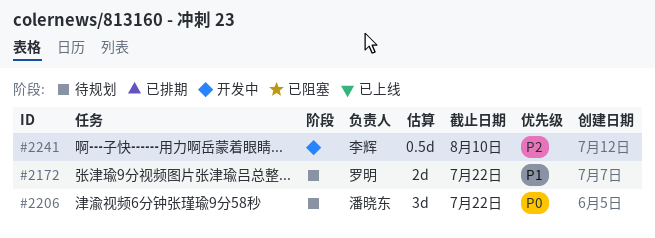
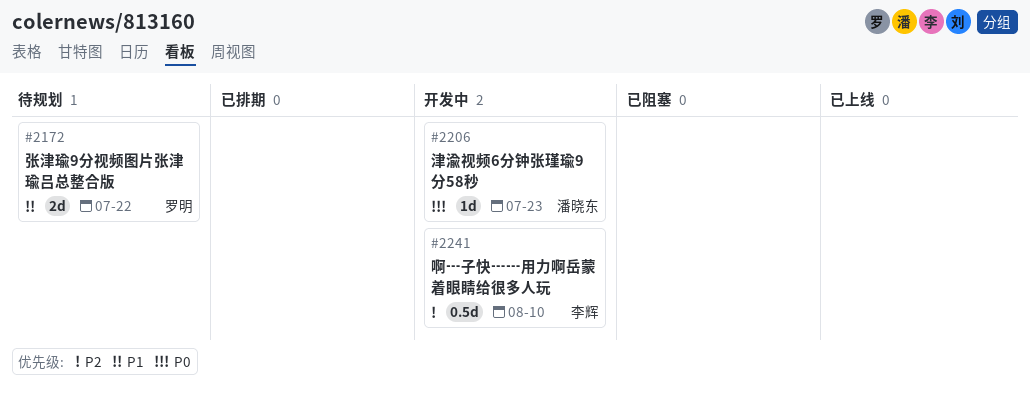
#2206, status: 待规划 -> 开发中
#2206, estimate: 3d -> 1d
#2206, due: Jul 22 -> Jul 23

